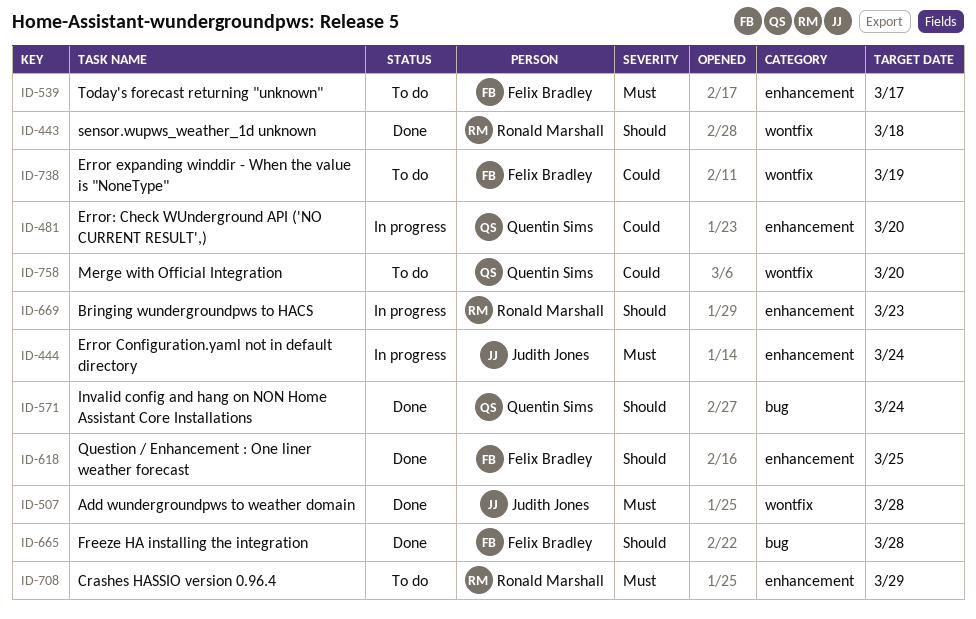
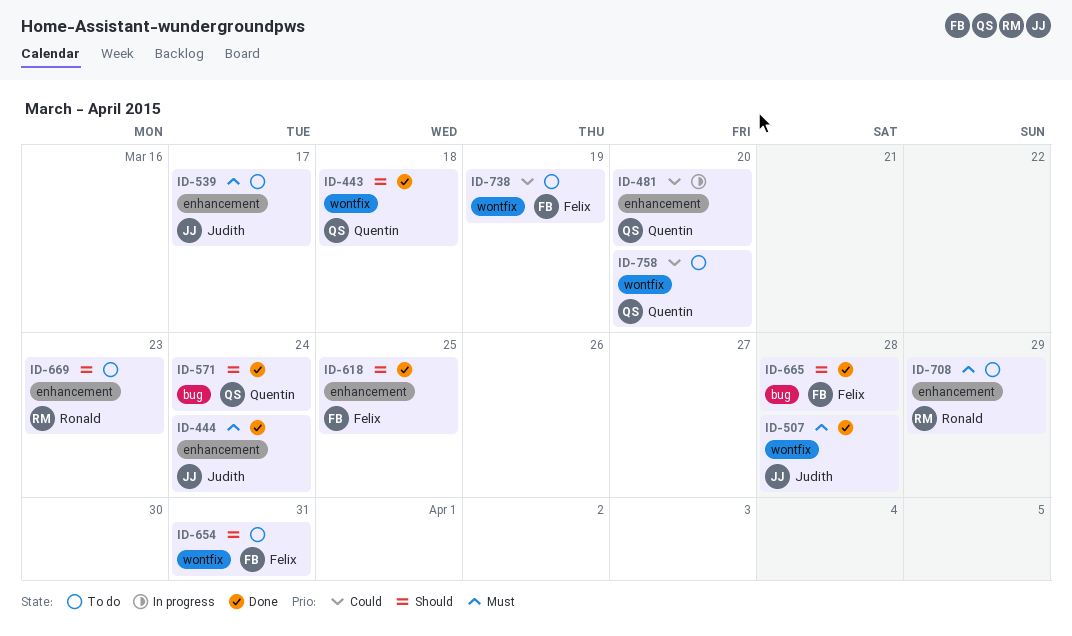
ID-443, owner: Ronald Marshall -> Quentin Sims
ID-444, status: In progress -> Done
ID-539, owner: Felix Bradley -> Judith Jones
ID-654: none -> present
ID-669, status: In progress -> To do

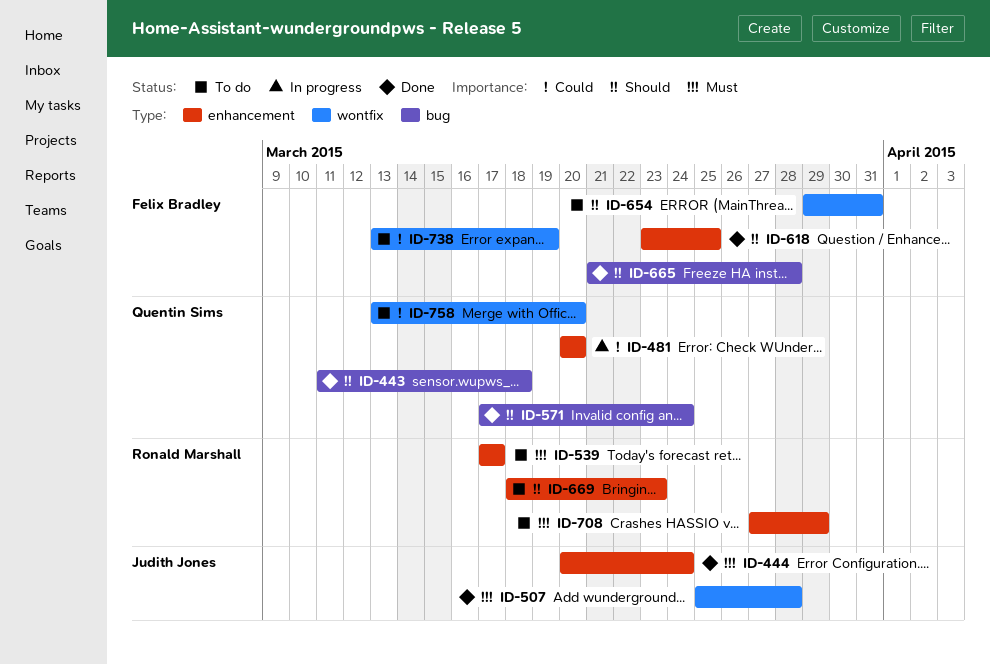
ID-443, label: wontfix -> bug
ID-539, owner: Judith Jones -> Ronald Marshall

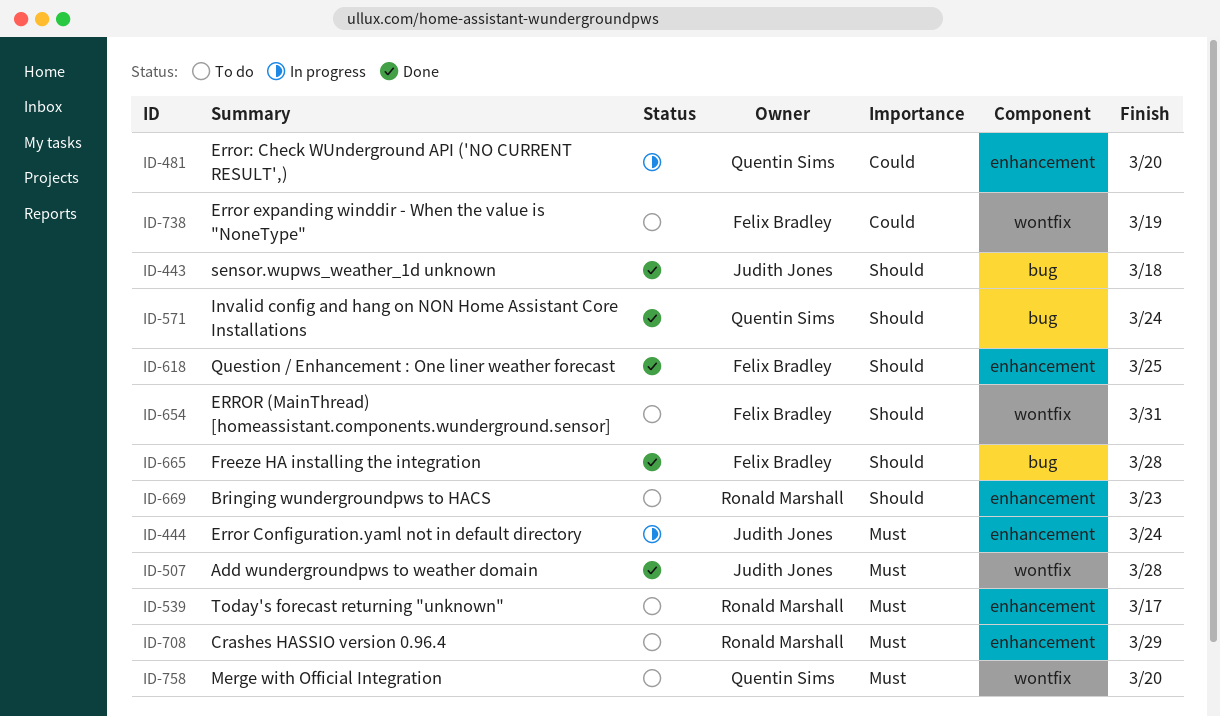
ID-443, owner: Quentin Sims -> Judith Jones
ID-444, status: Done -> In progress
ID-758, priority: Could -> Must

